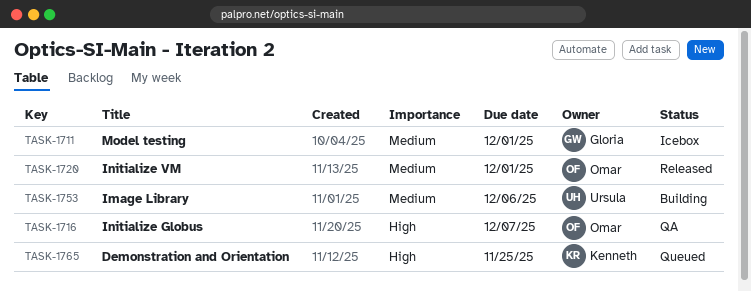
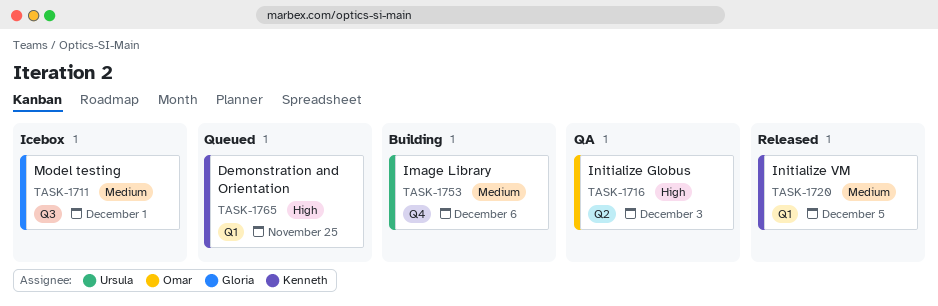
TASK-1716, due: Dec 7 -> Dec 3
TASK-1720, owner: Omar -> Kenneth
TASK-1720, due: Dec 1 -> Dec 5

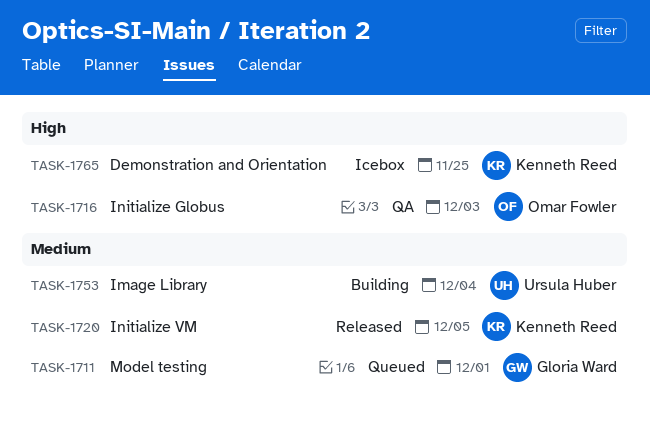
TASK-1711, status: Icebox -> Queued
TASK-1753, due: Dec 6 -> Dec 4
TASK-1765, status: Queued -> Icebox

